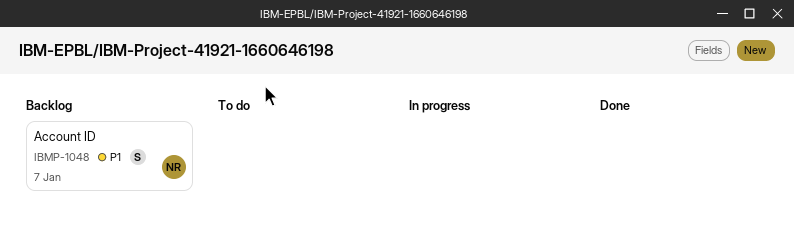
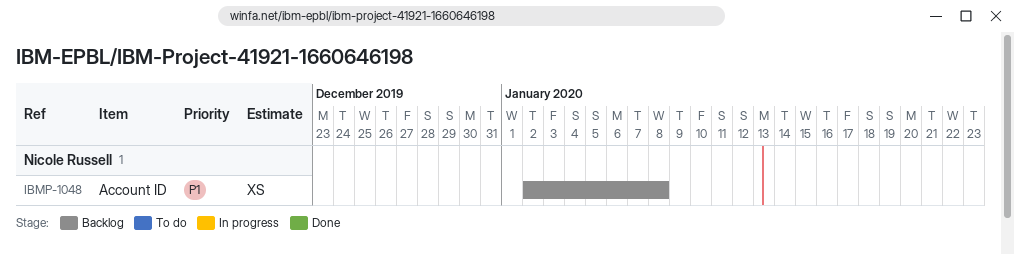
IBMP-1048, estimate: S -> XS
IBMP-1048, due: Jan 7 -> Jan 8

